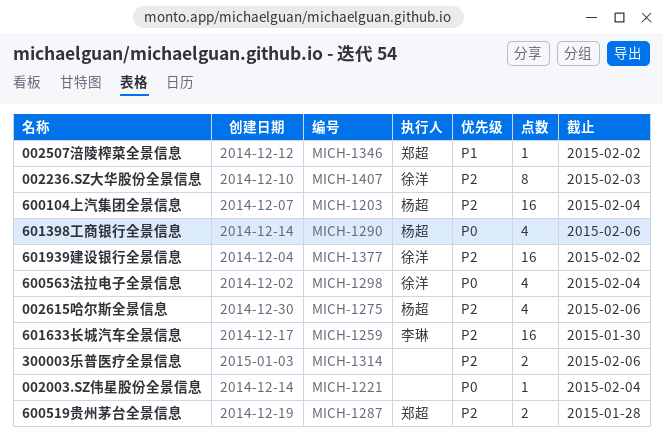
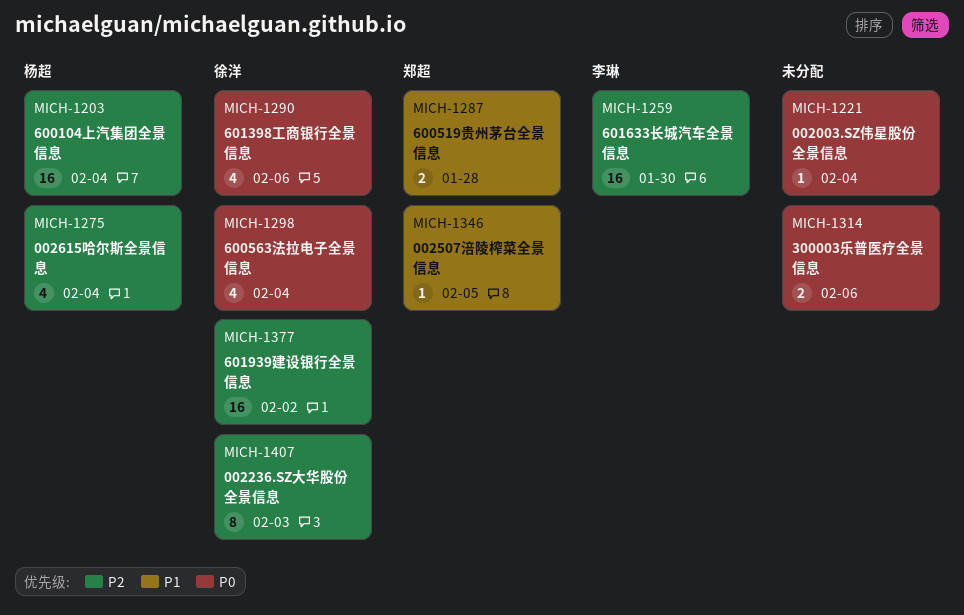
MICH-1275, due: Feb 6 -> Feb 4
MICH-1287, priority: P2 -> P1
MICH-1290, owner: 杨超 -> 徐洋
MICH-1314, priority: P2 -> P0
MICH-1346, due: Feb 2 -> Feb 5

